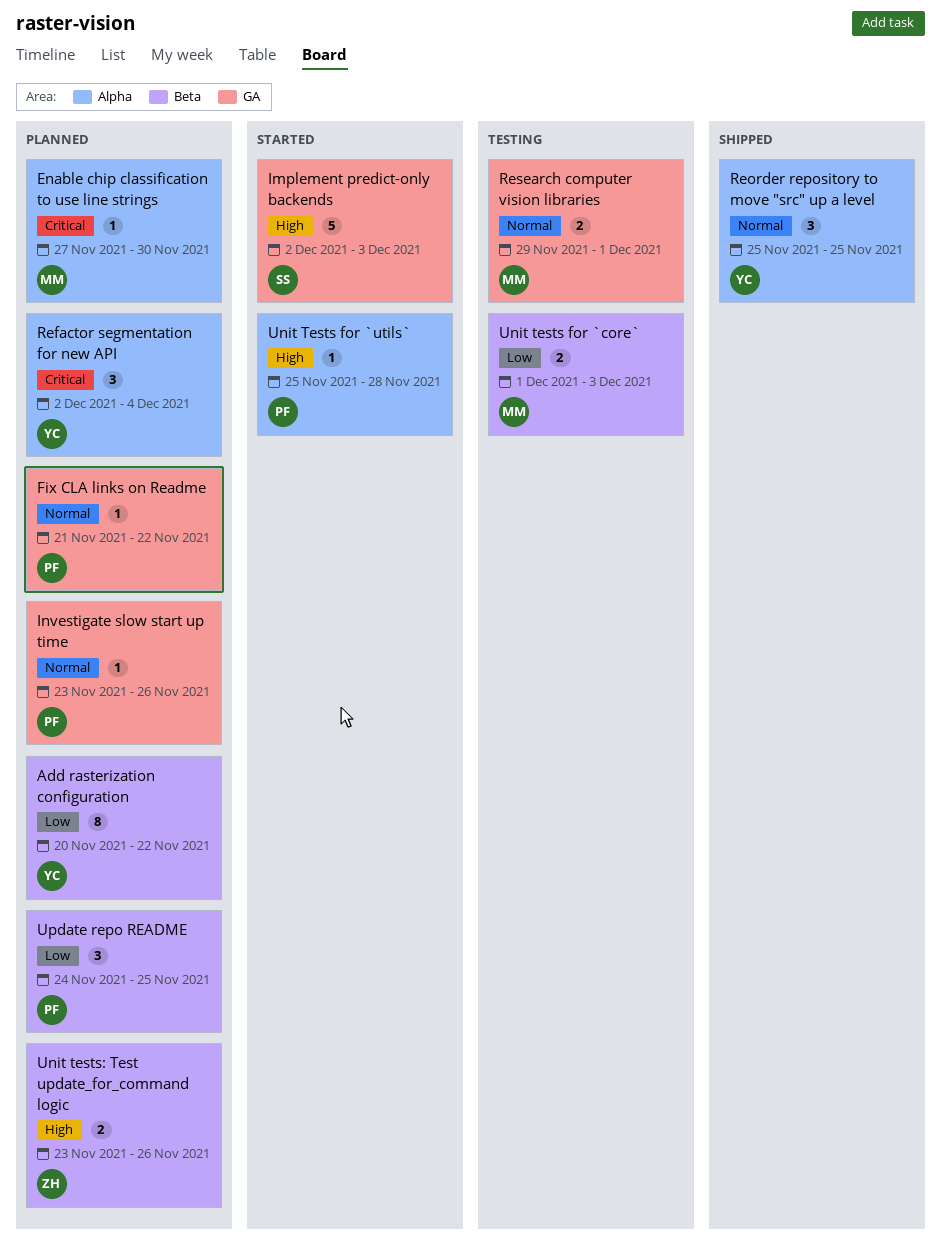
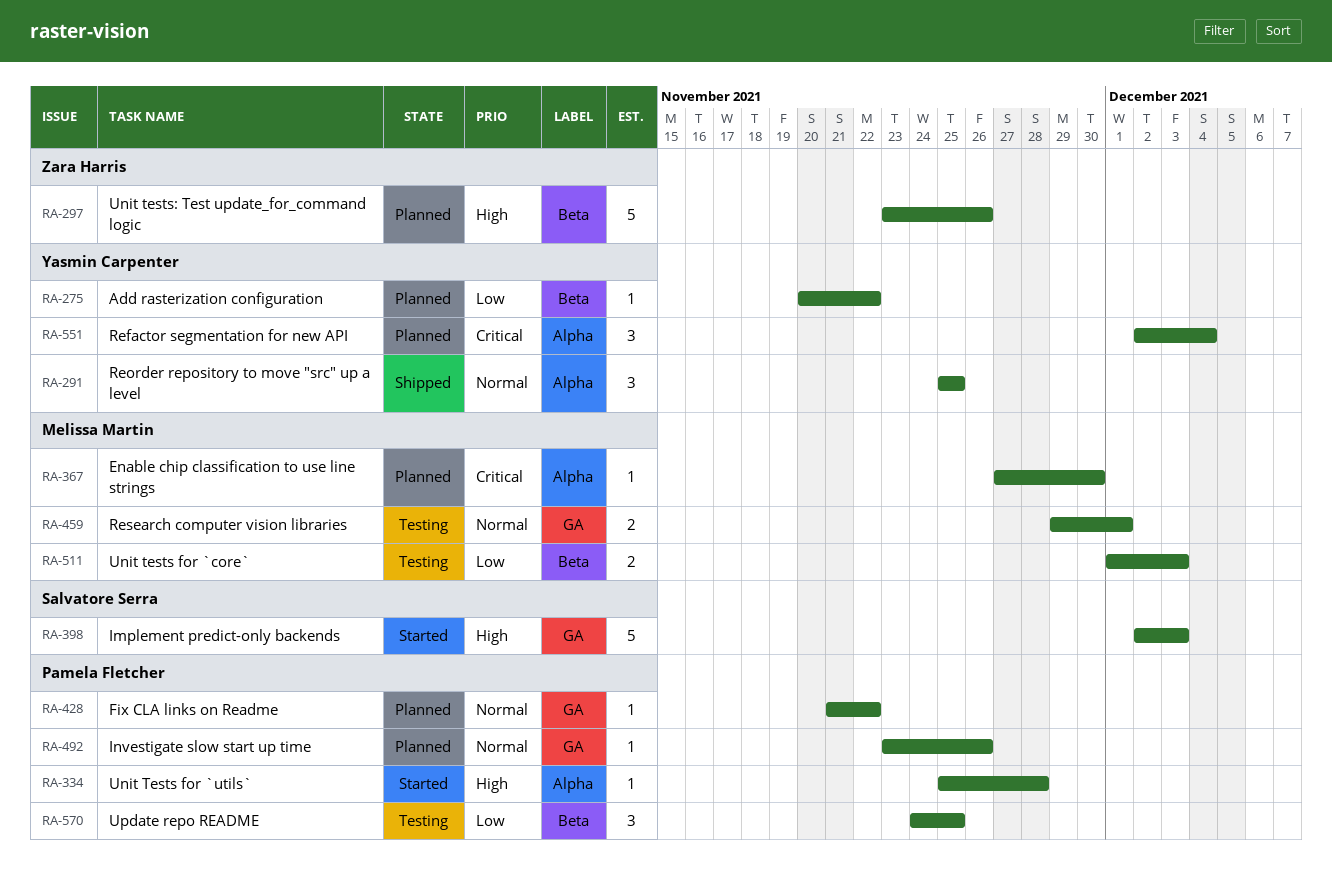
Add rasterization configuration, estimate: 8 -> 1
Unit tests: Test update_for_command logic, estimate: 2 -> 5
Update repo README, status: Planned -> Testing

